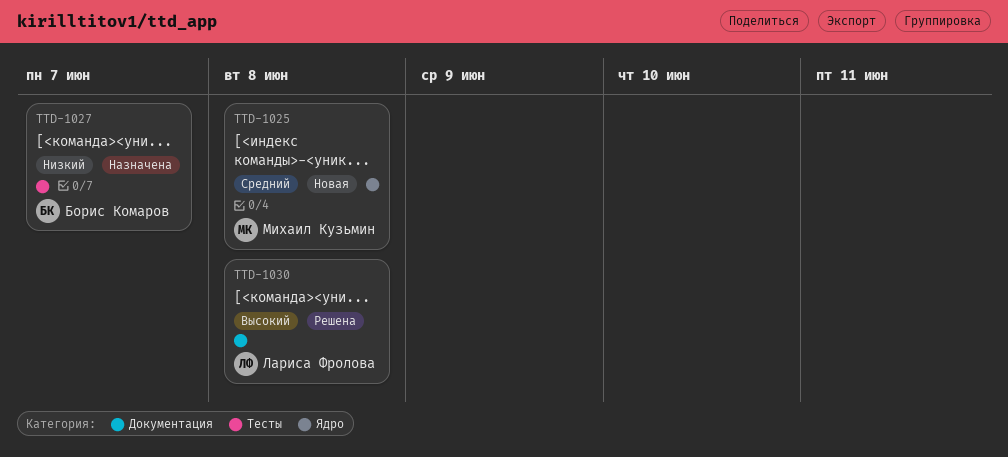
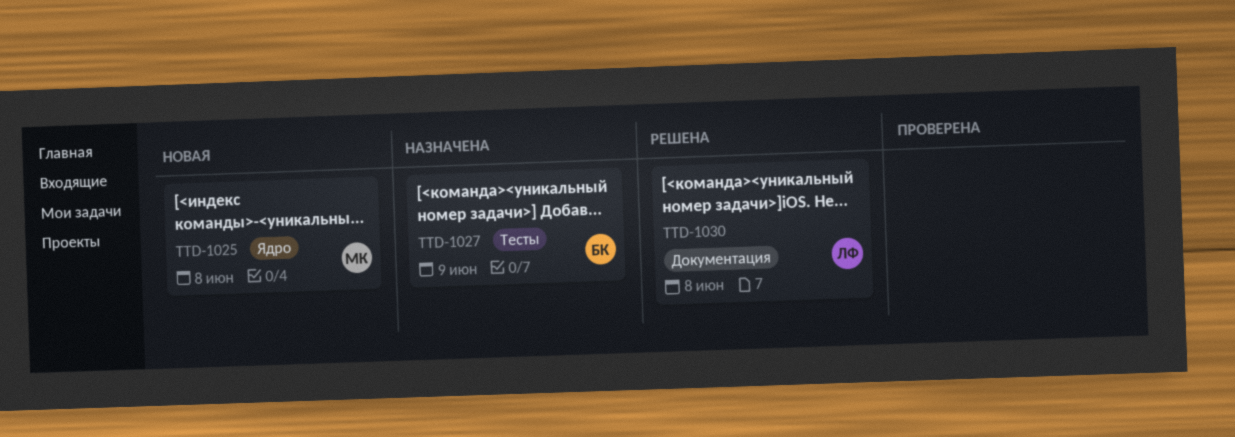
TTD-1027, due: Jun 7 -> Jun 9

